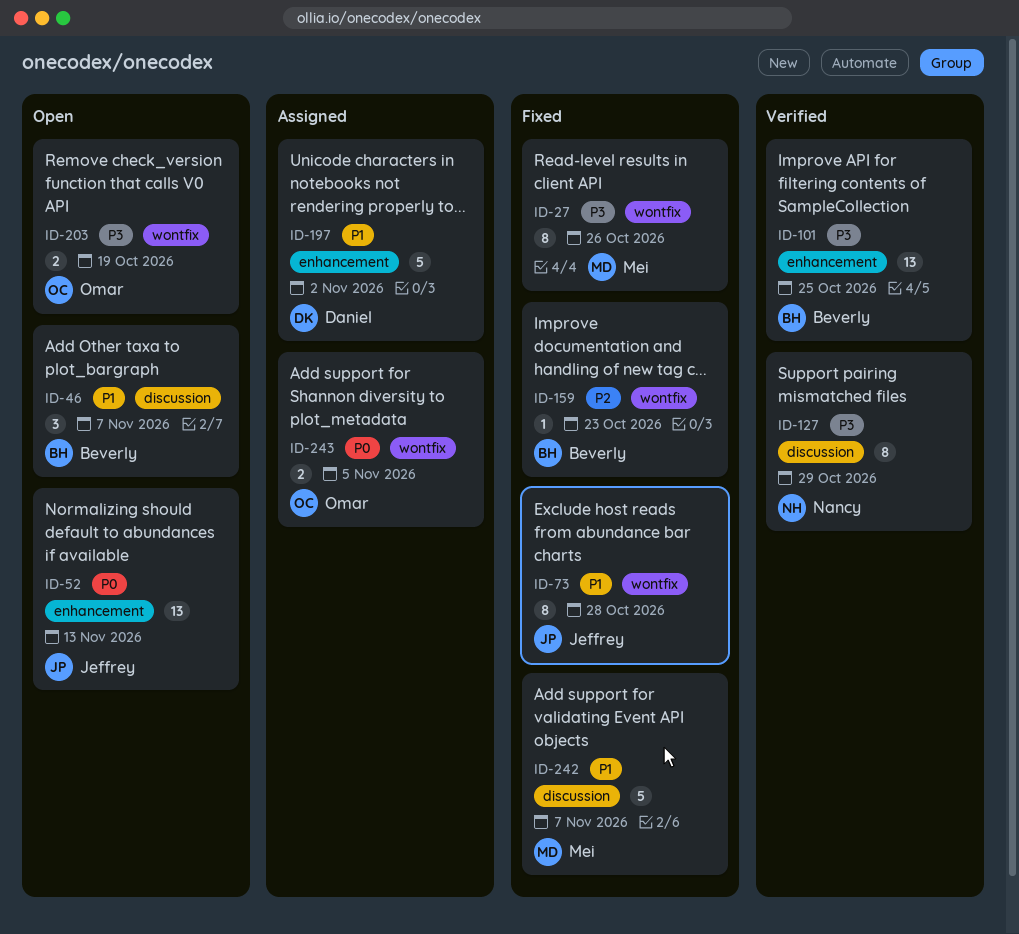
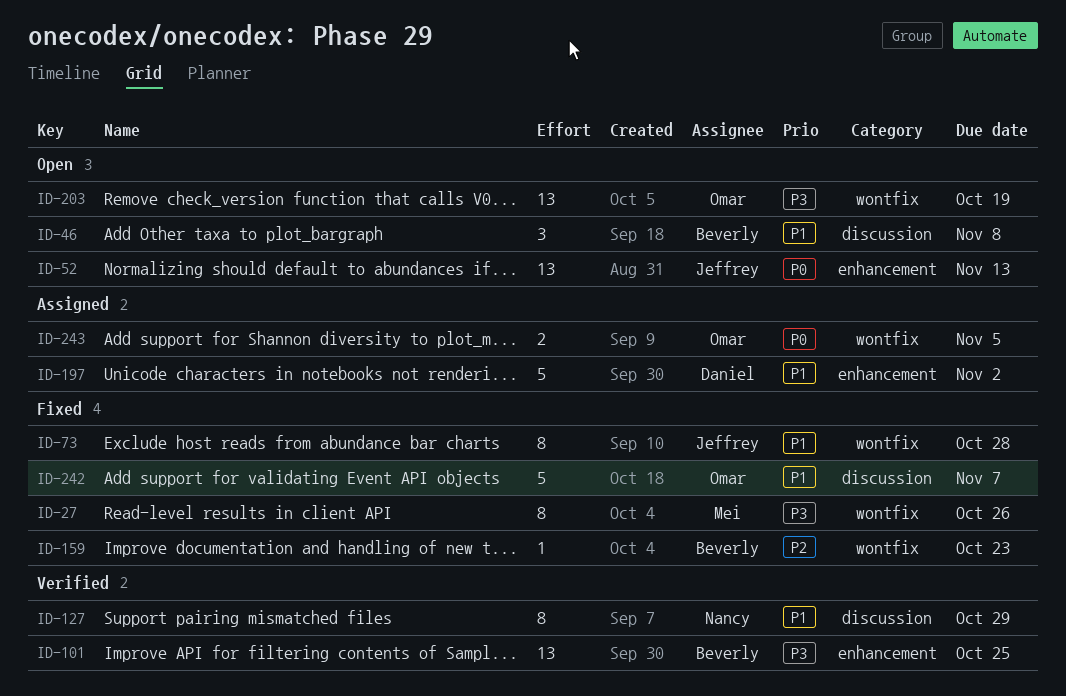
ID-46, due: Nov 7 -> Nov 8
ID-127, priority: P3 -> P1
ID-203, estimate: 2 -> 13
ID-242, owner: Mei -> Omar

